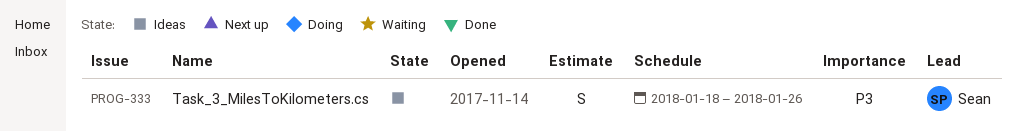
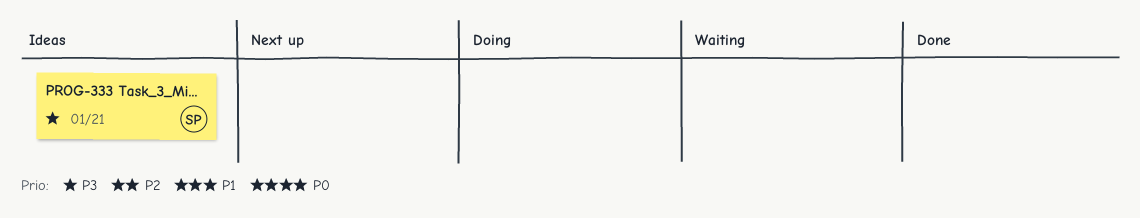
PROG-333, due: Jan 26 -> Jan 21

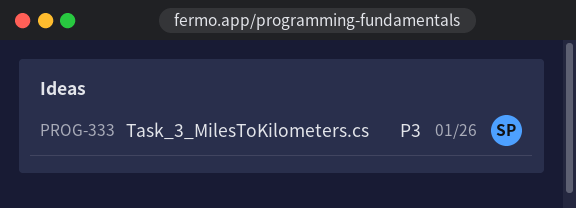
PROG-333, due: Jan 21 -> Jan 26

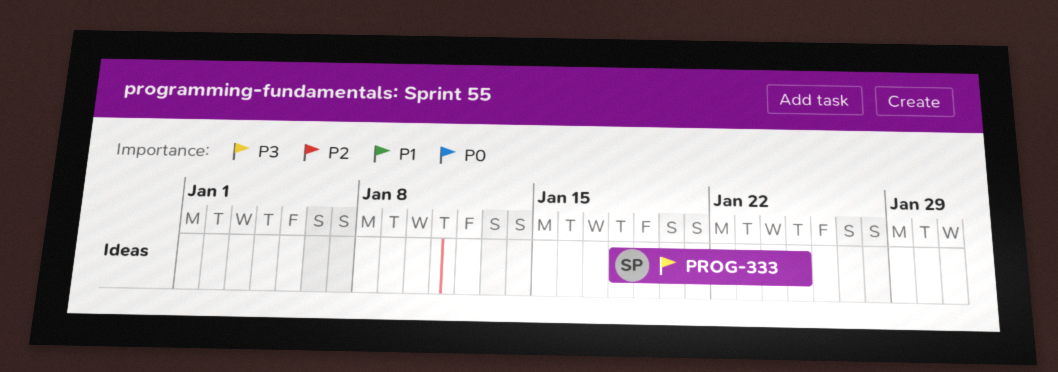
PROG-333, due: Jan 26 -> Jan 25

